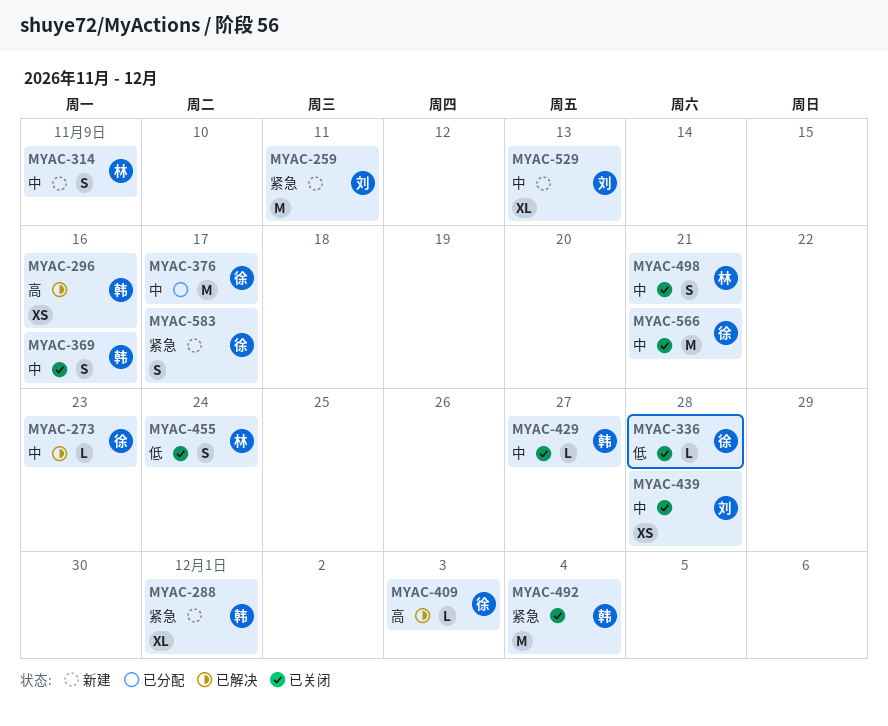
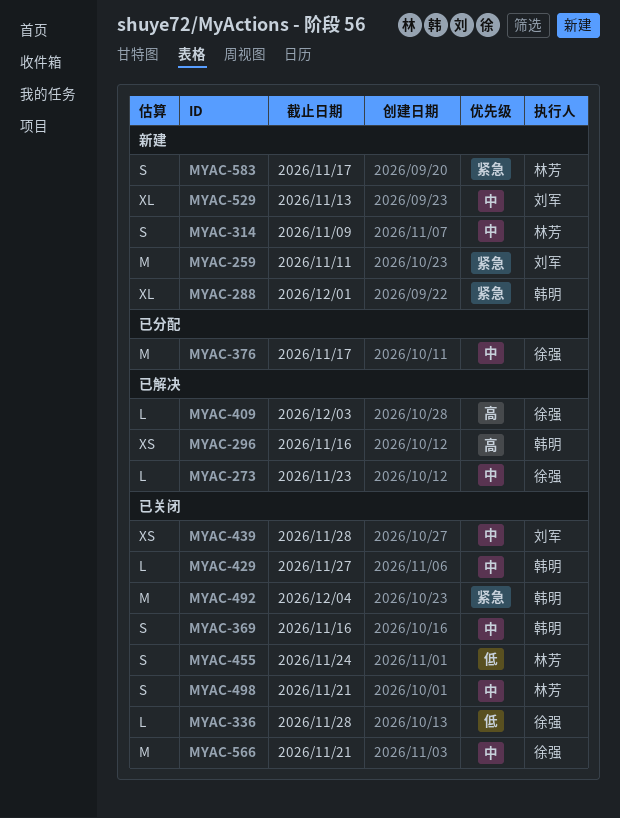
MYAC-583, owner: 徐强 -> 林芳

